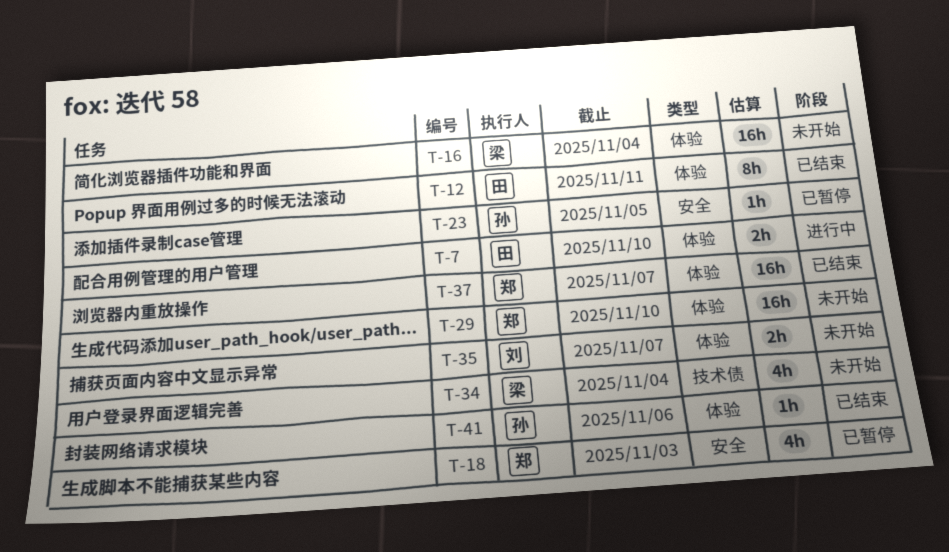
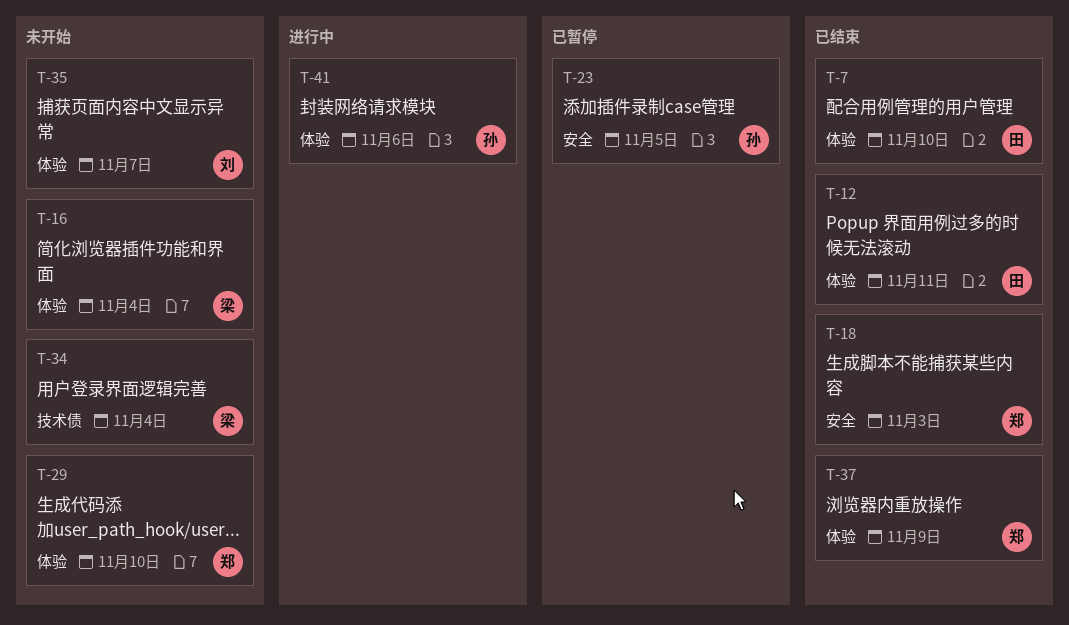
T-7, status: 进行中 -> 已结束
T-18, status: 已暂停 -> 已结束
T-37, due: Nov 7 -> Nov 9
T-41, status: 已结束 -> 进行中

